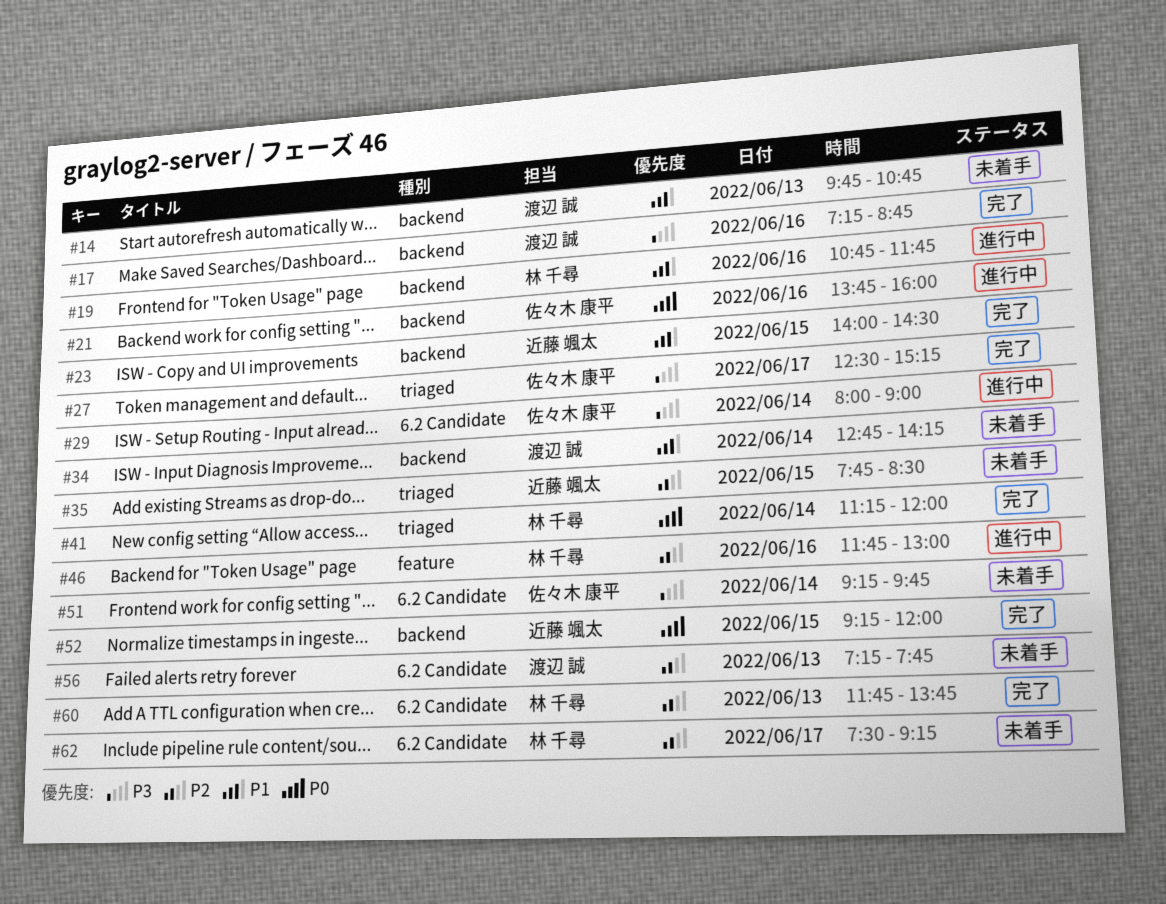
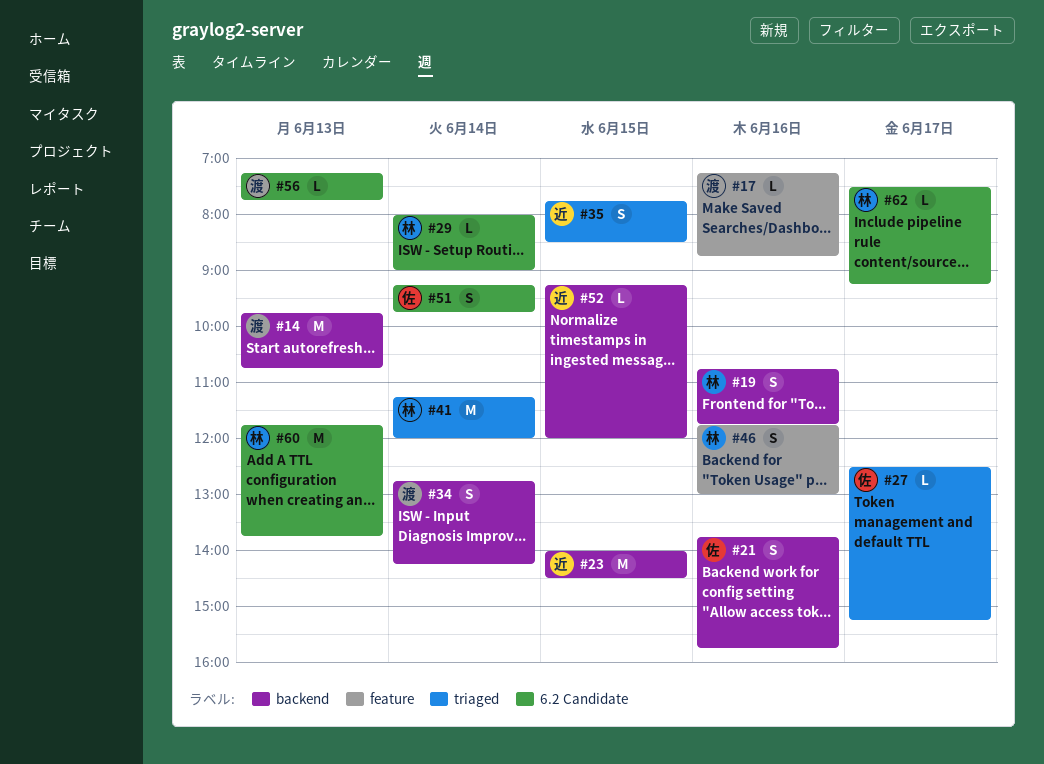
#17, label: backend -> feature
#21, ends: 16:00 -> 15:45
#29, owner: 佐々木 康平 -> 林 千尋

